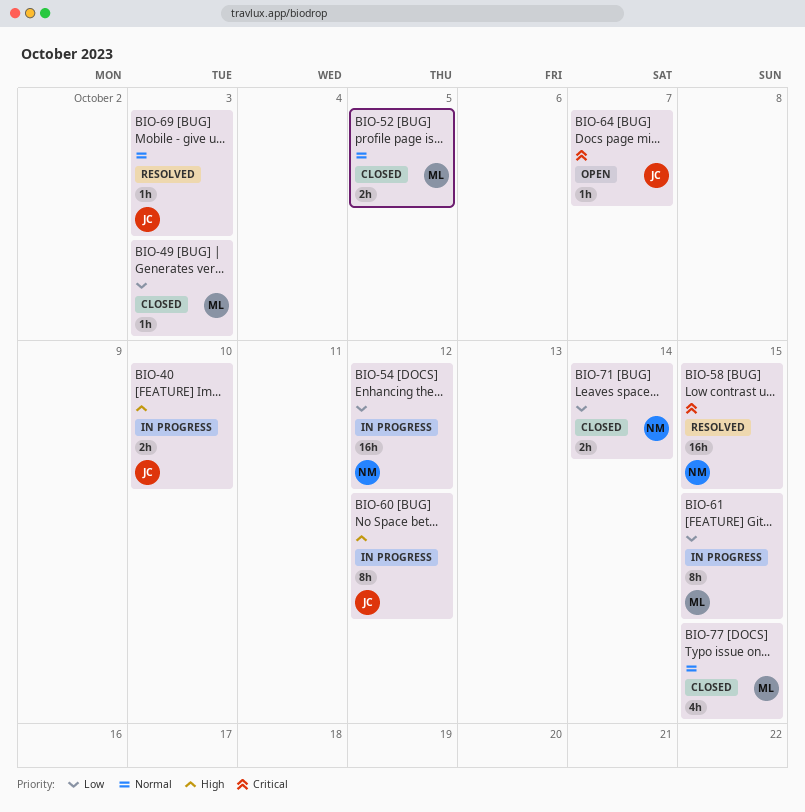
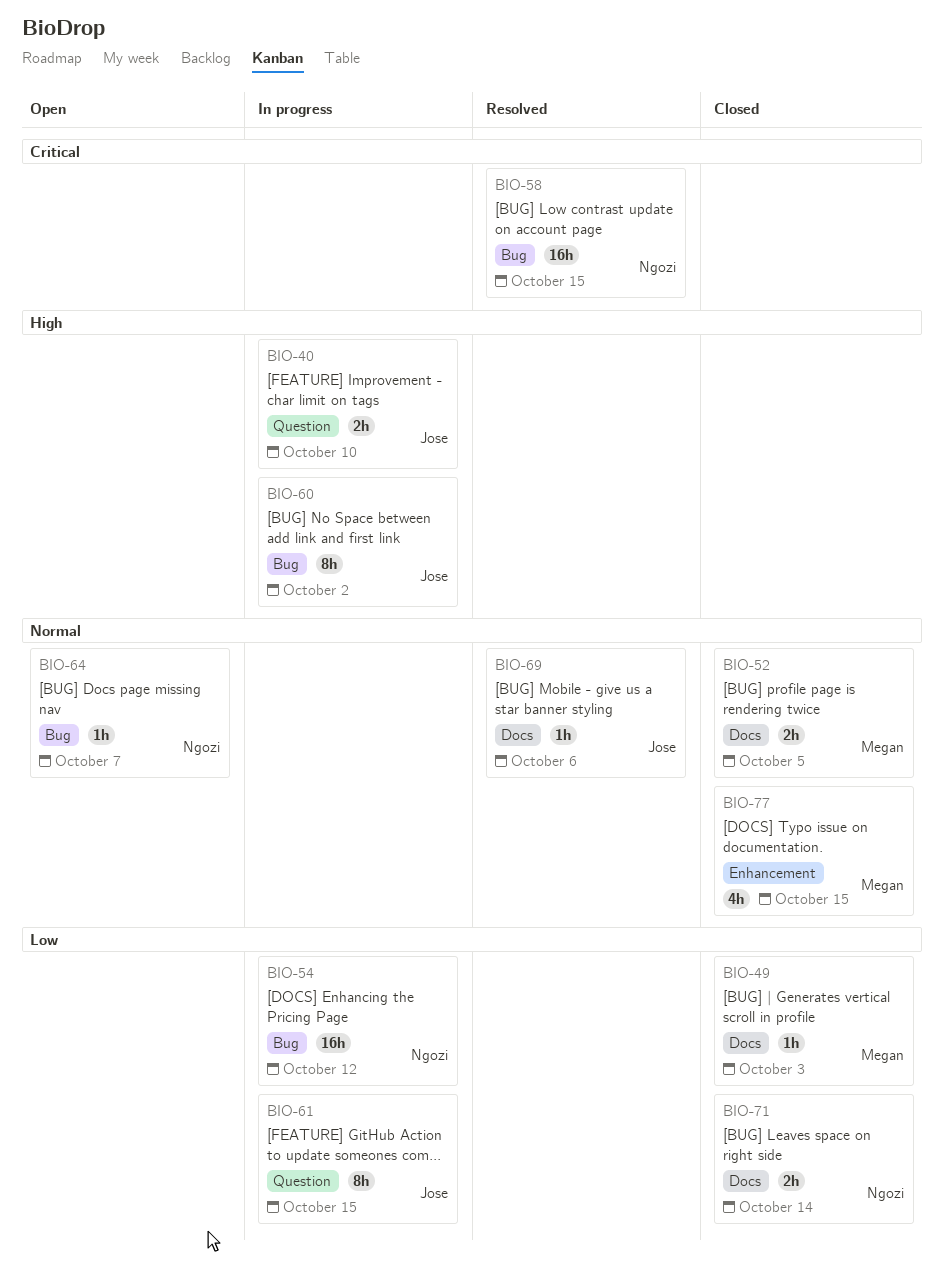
BIO-60, due: Oct 12 -> Oct 2
BIO-61, owner: Megan -> Jose
BIO-64, owner: Jose -> Ngozi
BIO-64, priority: Critical -> Normal
BIO-69, due: Oct 3 -> Oct 6

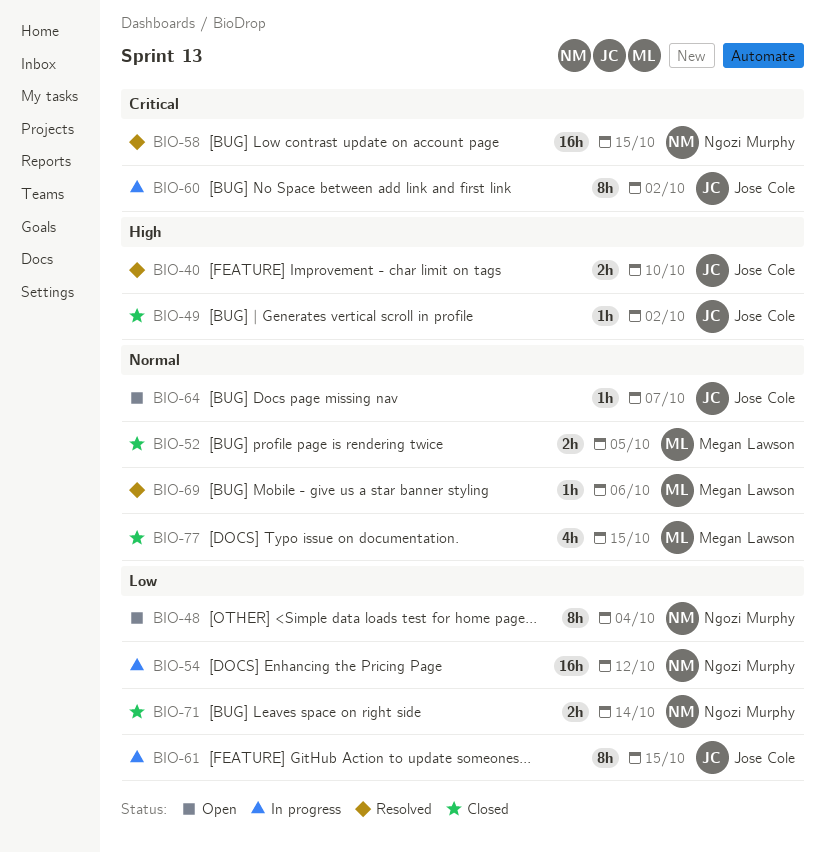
BIO-40, status: In progress -> Resolved
BIO-48: none -> present
BIO-49, owner: Megan Lawson -> Jose Cole
BIO-49, priority: Low -> High
BIO-49, due: Oct 3 -> Oct 2
BIO-60, priority: High -> Critical
BIO-64, owner: Ngozi Murphy -> Jose Cole
BIO-69, owner: Jose Cole -> Megan Lawson

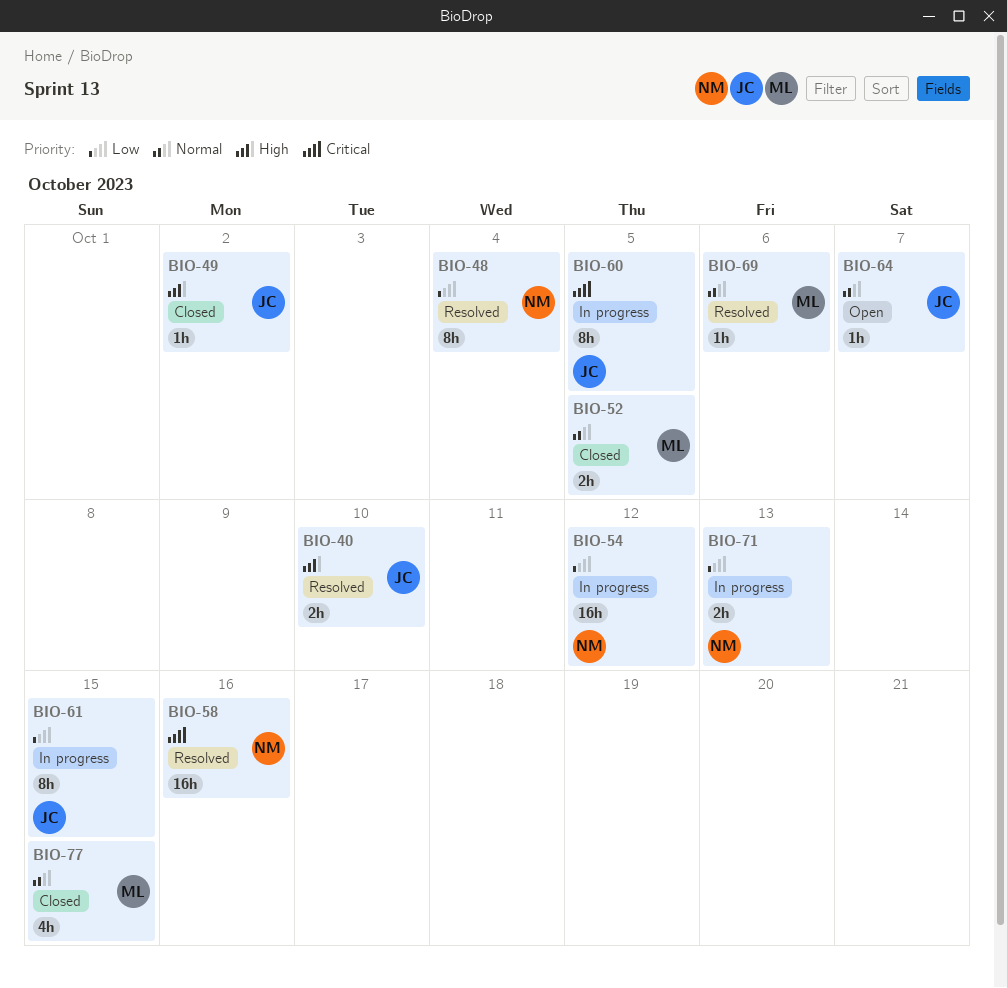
BIO-48, status: Open -> Resolved
BIO-58, due: Oct 15 -> Oct 16
BIO-60, due: Oct 2 -> Oct 5
BIO-71, status: Closed -> In progress
BIO-71, due: Oct 14 -> Oct 13

